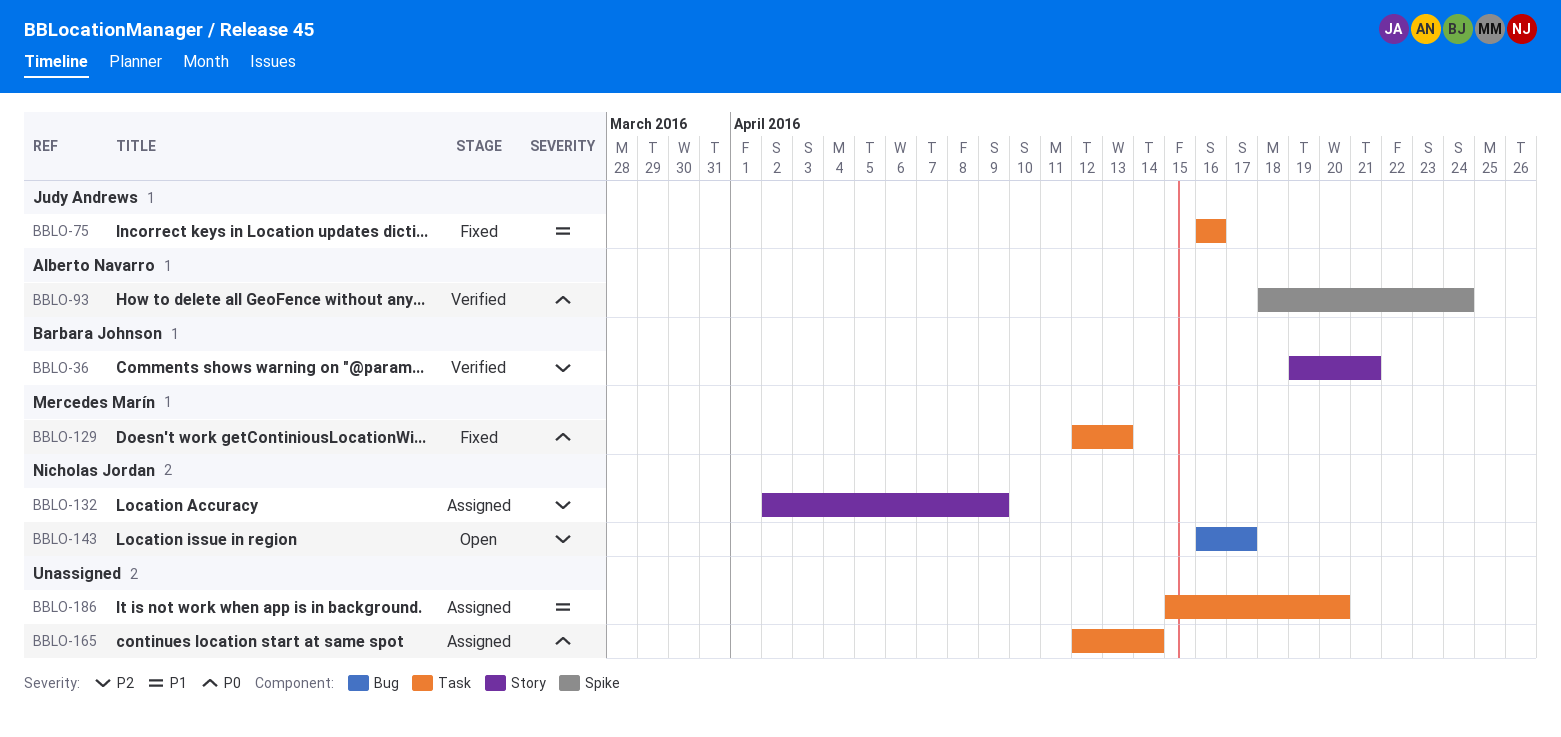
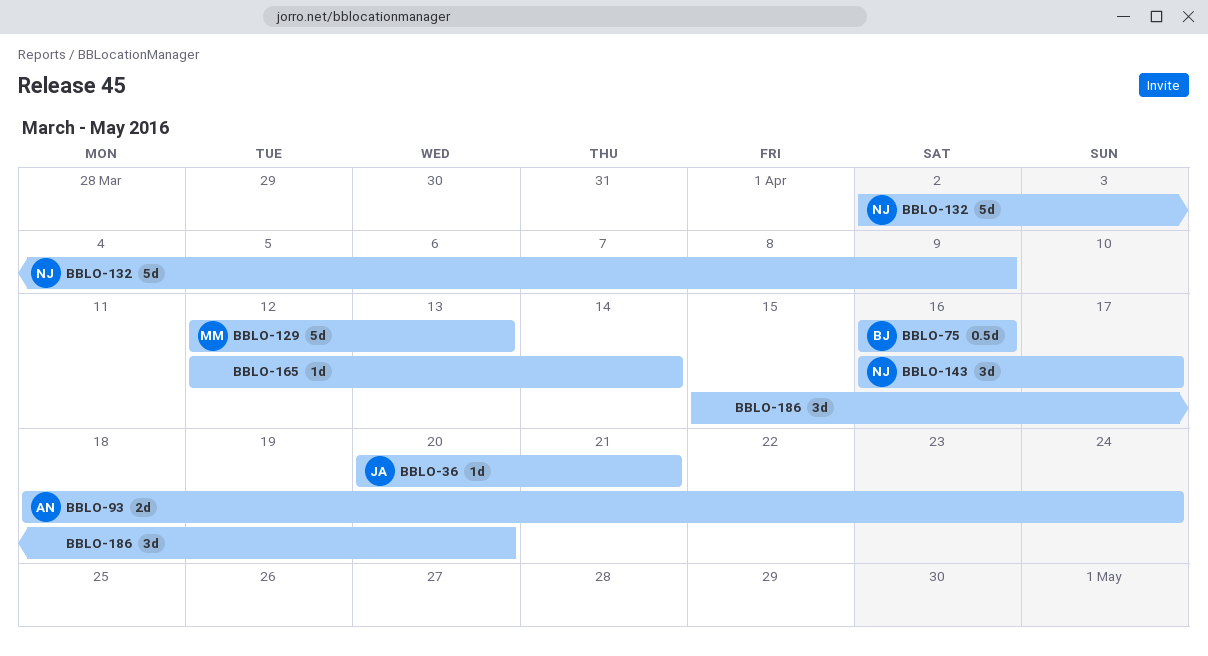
BBLO-36, owner: Barbara Johnson -> Judy Andrews
BBLO-36, start: Apr 19 -> Apr 20
BBLO-75, owner: Judy Andrews -> Barbara Johnson

